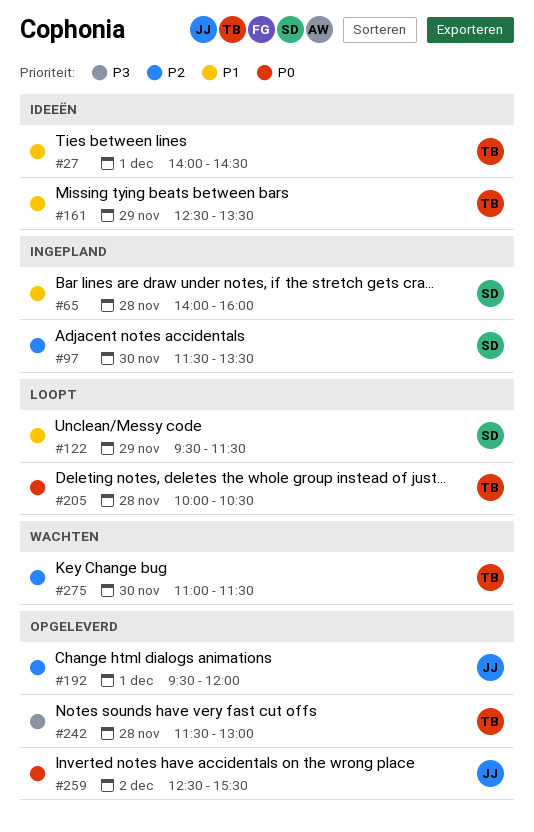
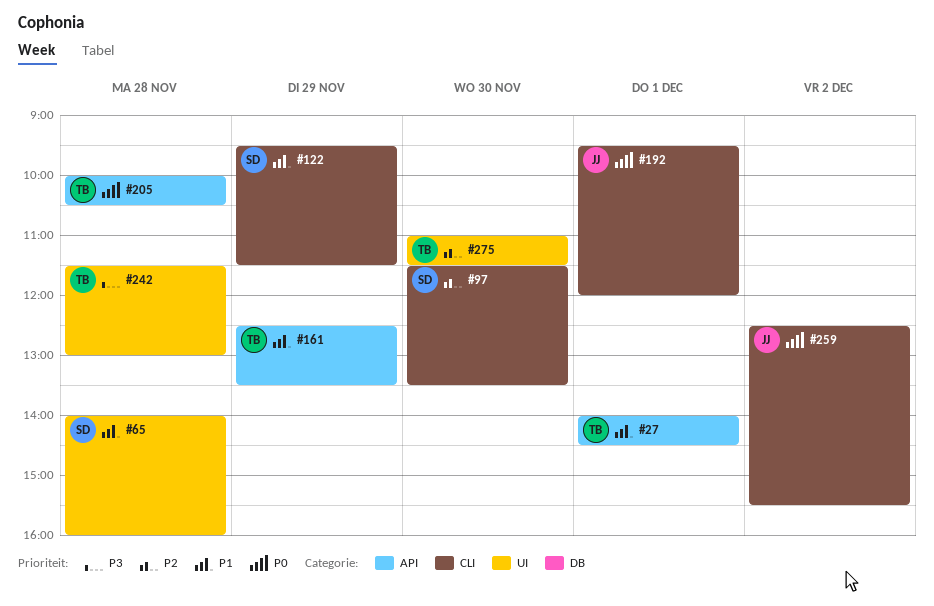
#192, priority: P2 -> P0

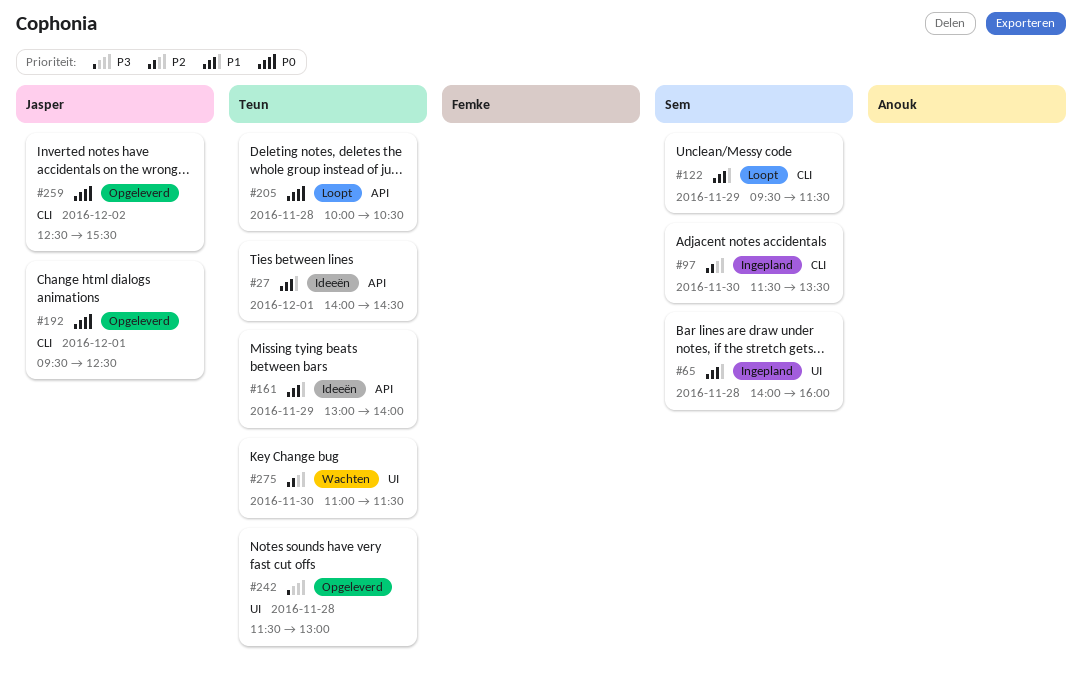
#161, begins: 12:30 -> 13:00
#161, ends: 13:30 -> 14:00
#192, ends: 12:00 -> 12:30

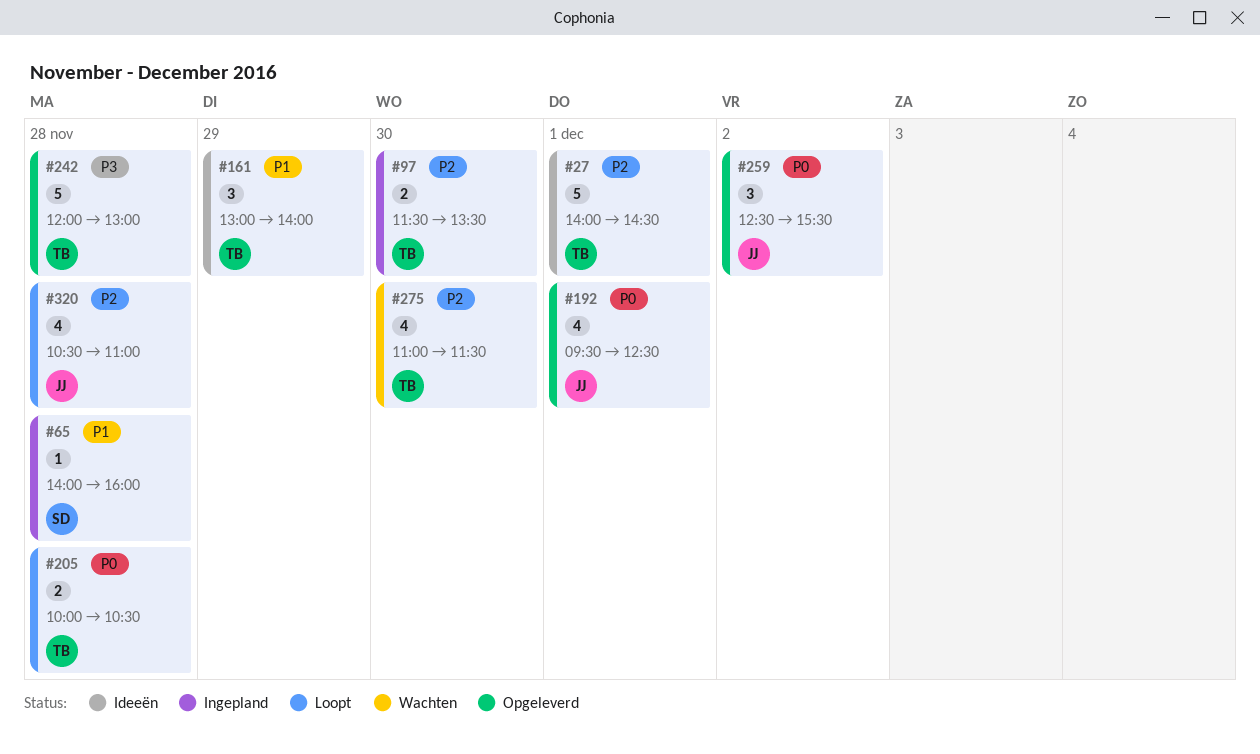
#27, priority: P1 -> P2
#97, owner: Sem -> Teun
#122: present -> none
#242, begins: 11:30 -> 12:00
#320: none -> present

